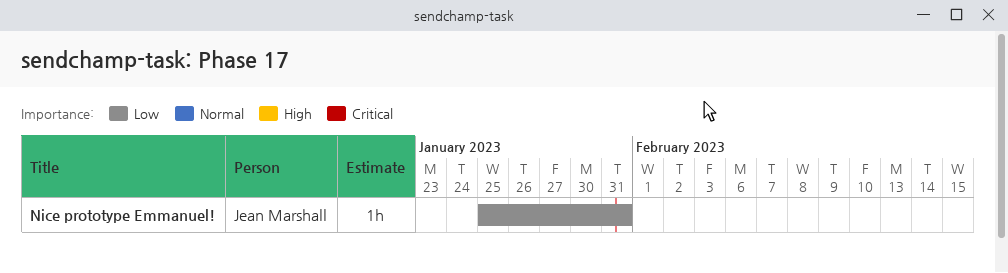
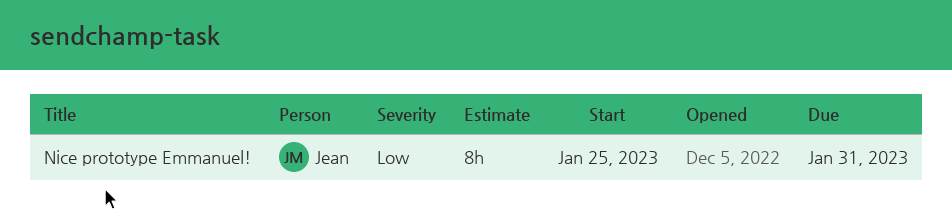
Nice prototype Emmanuel!, estimate: 1h -> 8h

